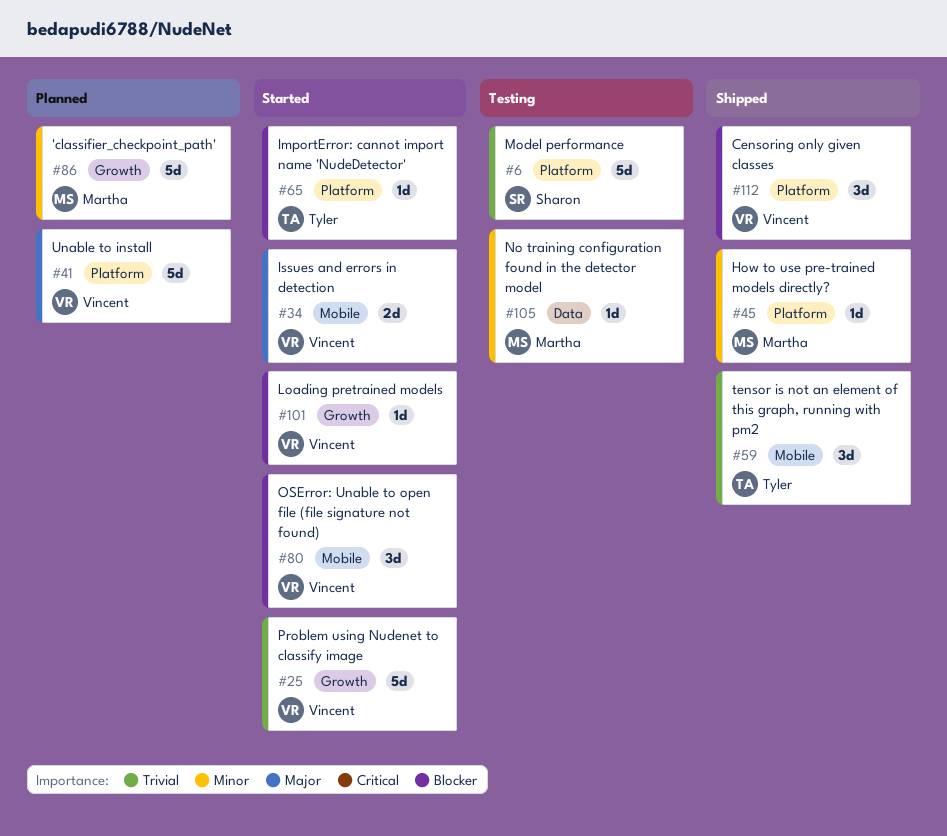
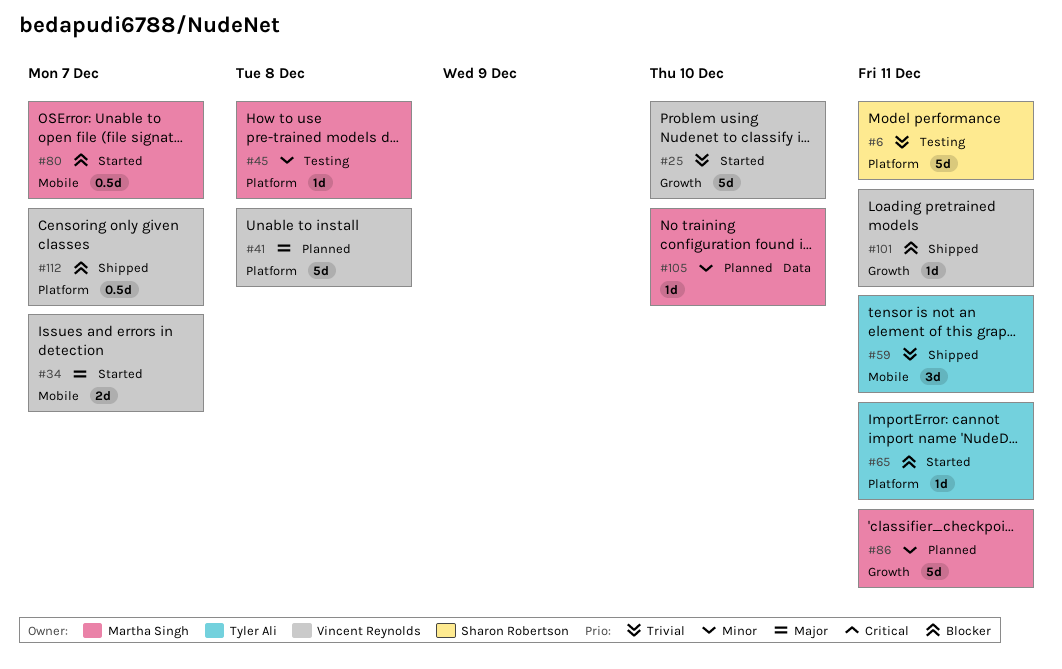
#45, status: Shipped -> Testing
#80, owner: Vincent Reynolds -> Martha Singh
#80, estimate: 3d -> 0.5d
#101, status: Started -> Shipped
#105, status: Testing -> Planned
#112, estimate: 3d -> 0.5d

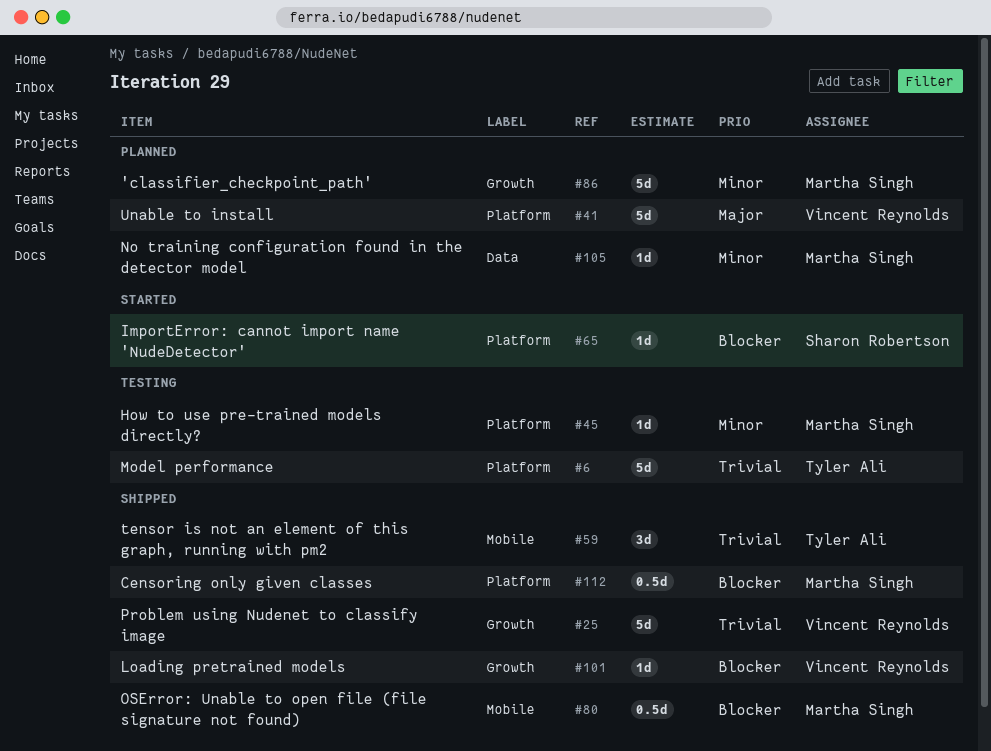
#6, owner: Sharon Robertson -> Tyler Ali
#25, status: Started -> Shipped
#34: present -> none
#65, owner: Tyler Ali -> Sharon Robertson
#80, status: Started -> Shipped
#112, owner: Vincent Reynolds -> Martha Singh

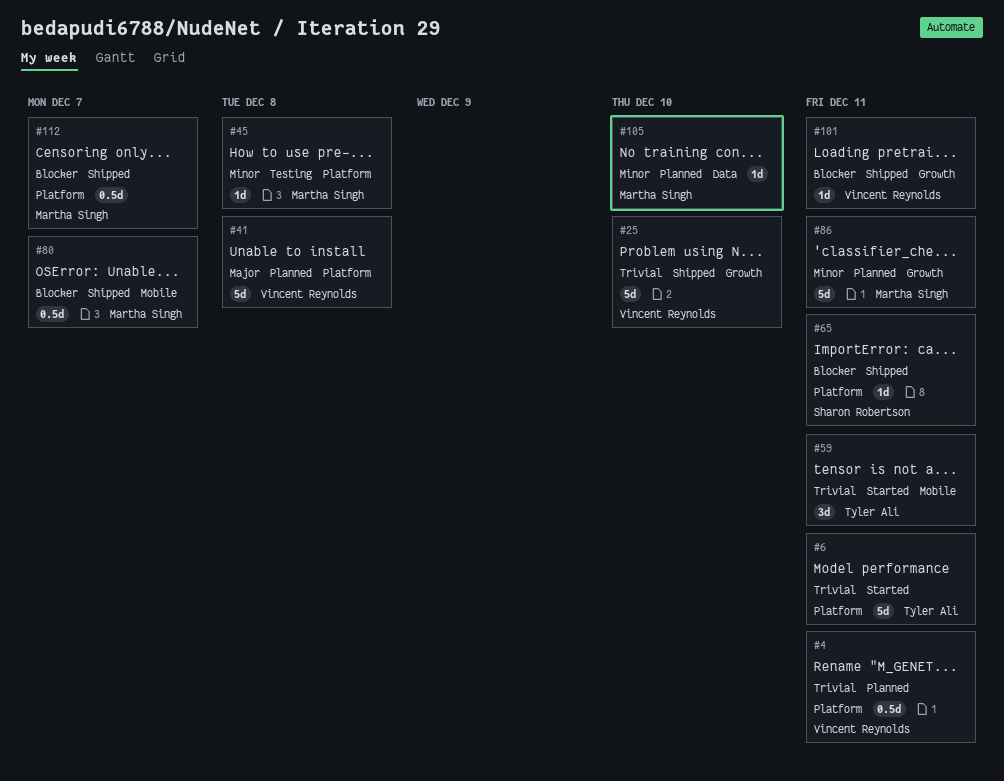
#4: none -> present
#6, status: Testing -> Started
#59, status: Shipped -> Started
#65, status: Started -> Shipped

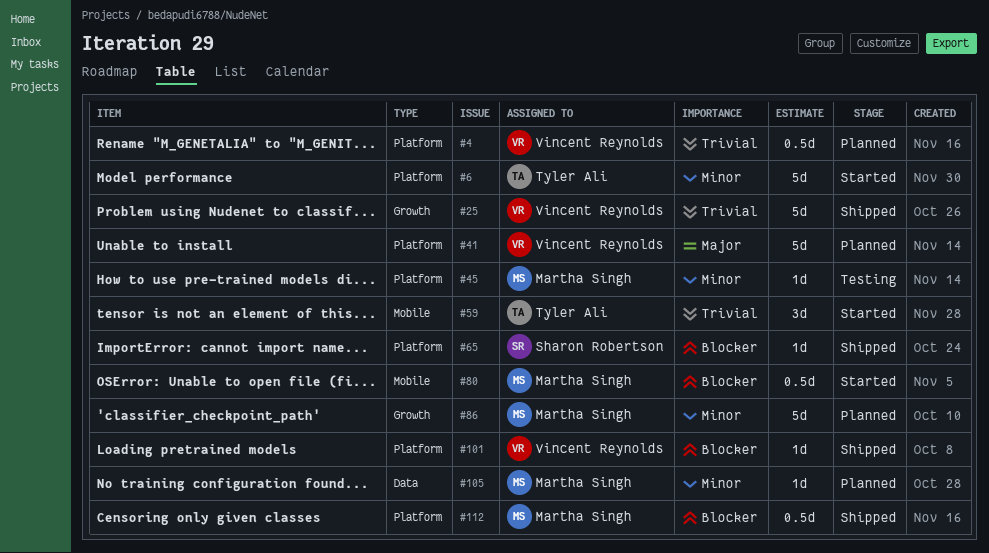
#6, priority: Trivial -> Minor
#80, status: Shipped -> Started
#101, label: Growth -> Platform

